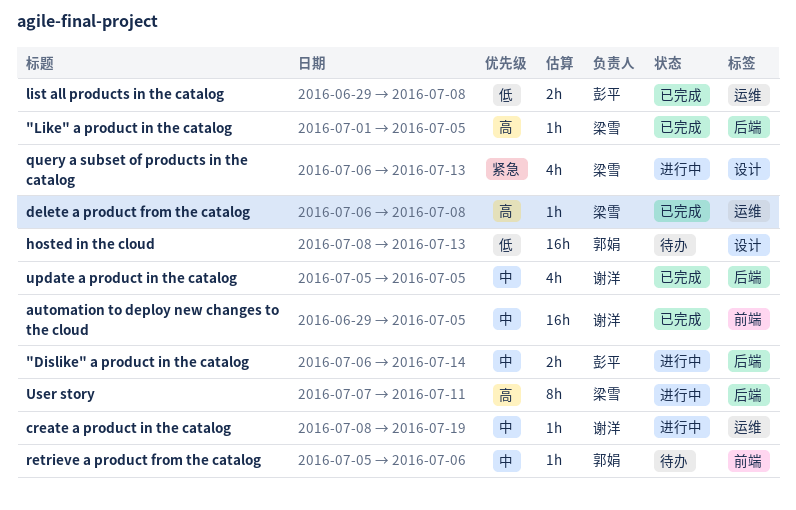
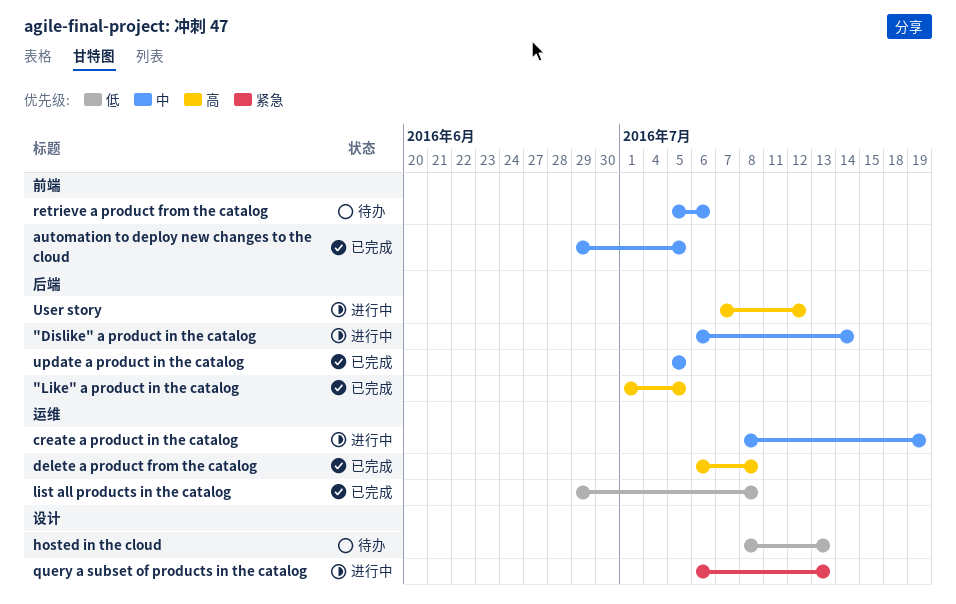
User story, due: Jul 11 -> Jul 12

